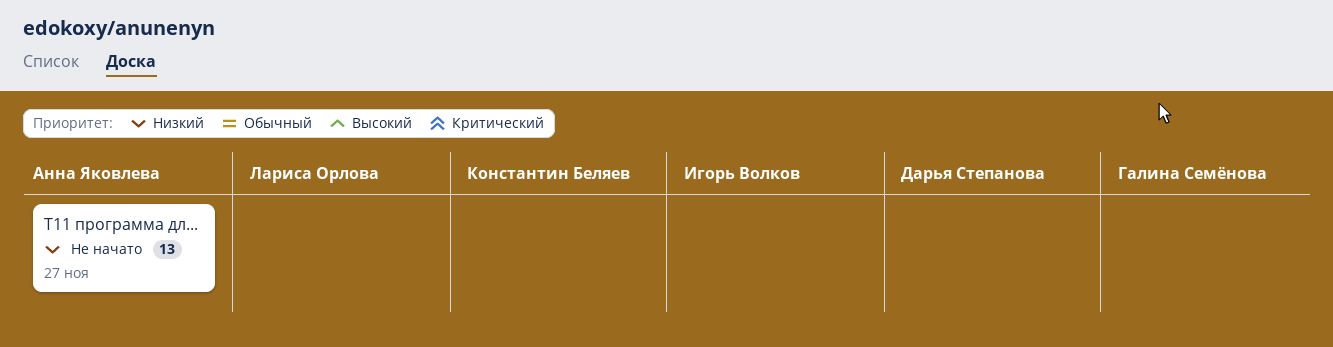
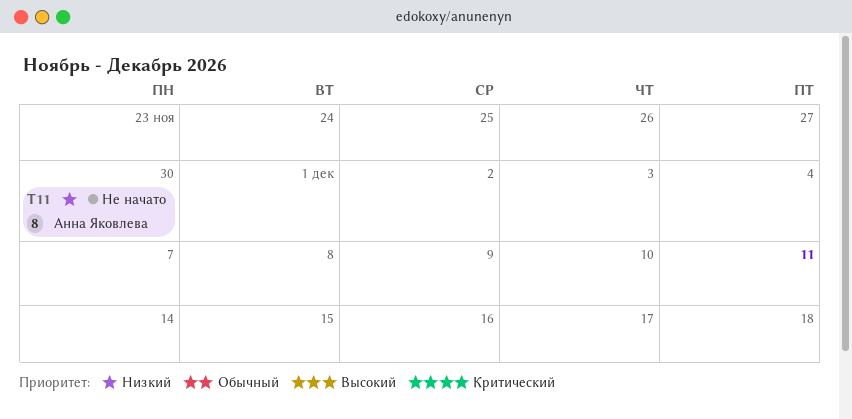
T11, estimate: 13 -> 8
T11, due: Nov 27 -> Nov 30

